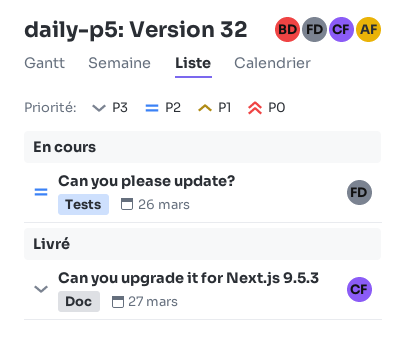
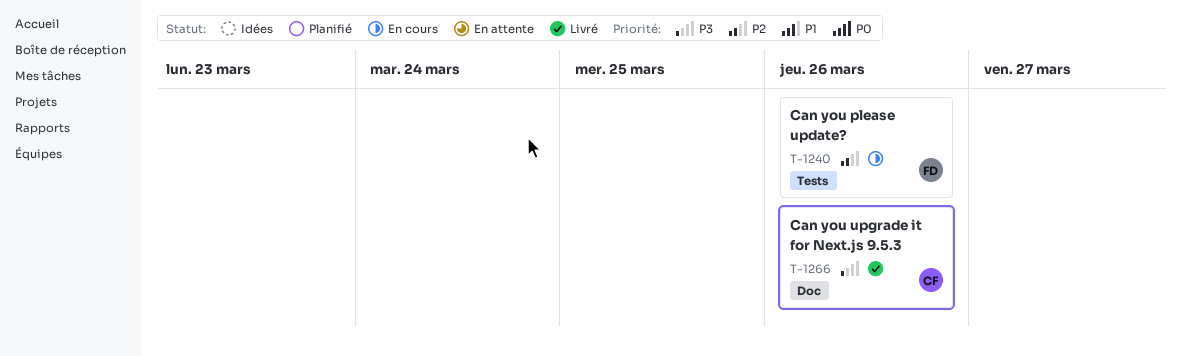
Can you upgrade it for Next.js 9.5.3, due: Mar 27 -> Mar 26

